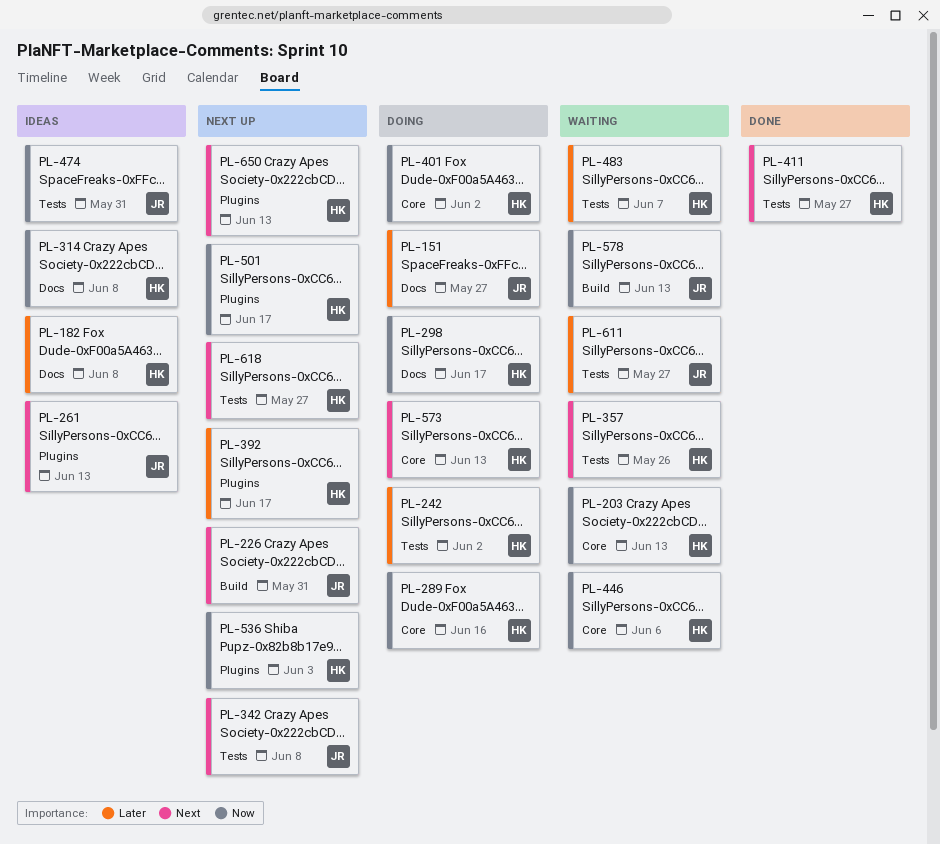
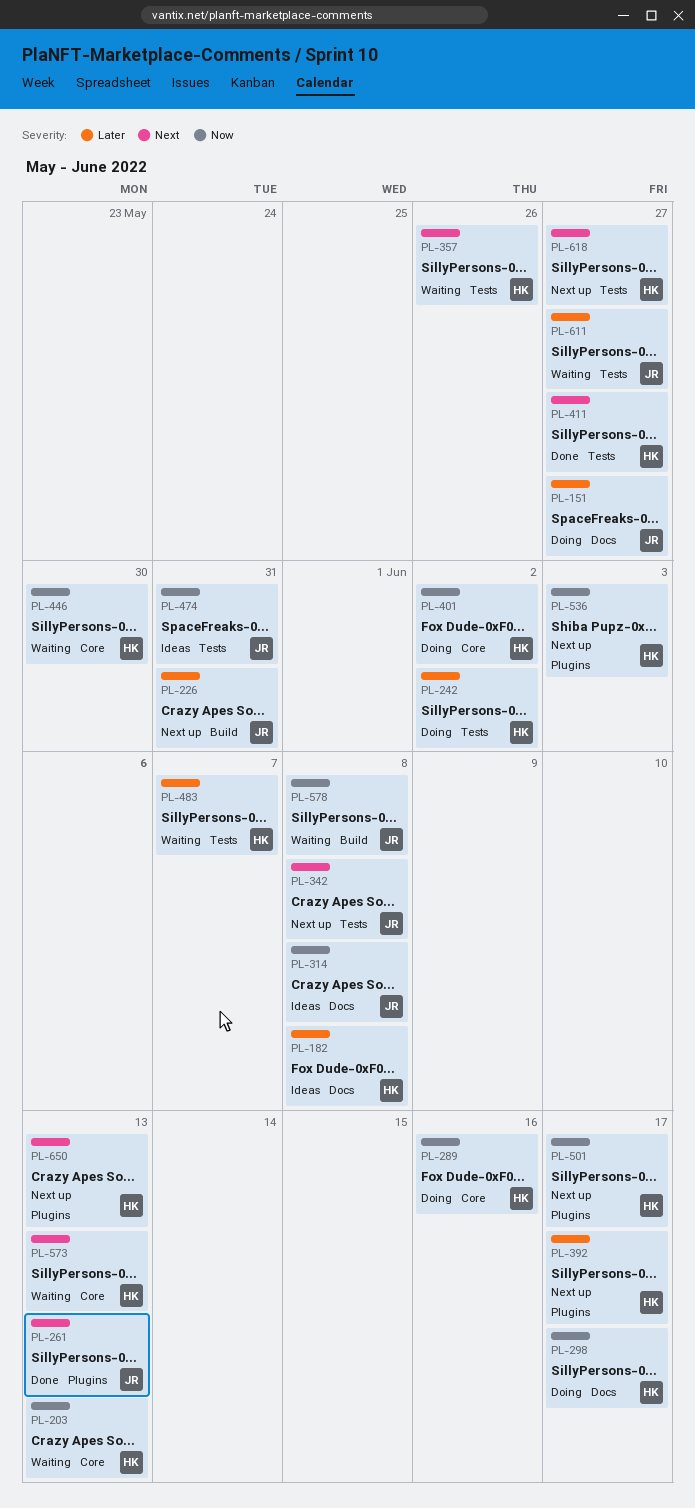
PL-226, priority: Next -> Later
PL-261, status: Ideas -> Done
PL-314, owner: HK -> JR
PL-446, due: Jun 6 -> May 30
PL-573, status: Doing -> Waiting
PL-578, due: Jun 13 -> Jun 8

